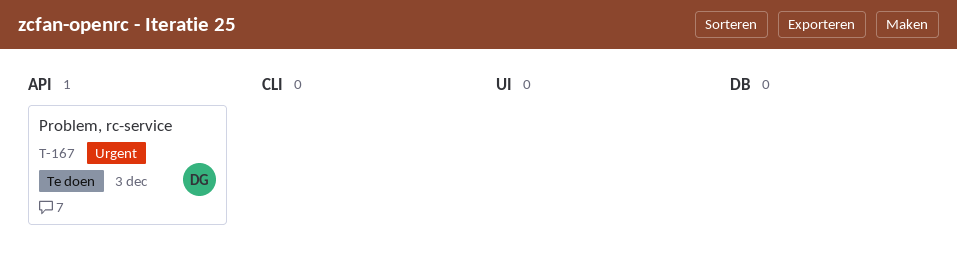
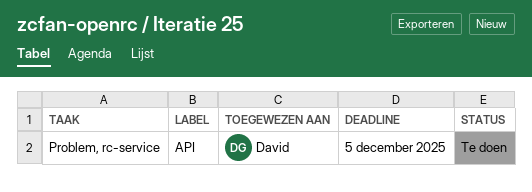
Problem, rc-service, due: Dec 3 -> Dec 5

